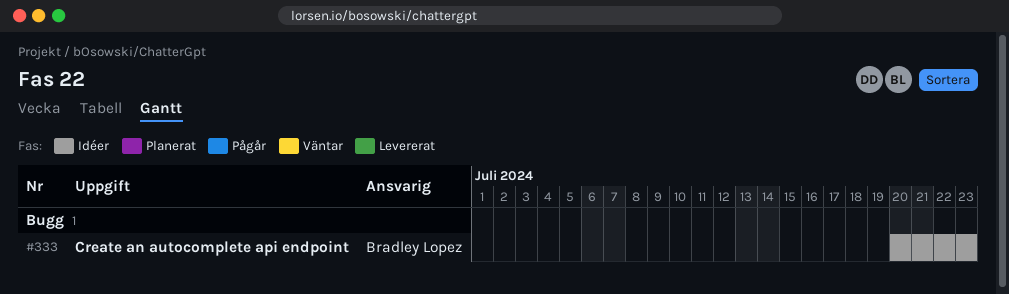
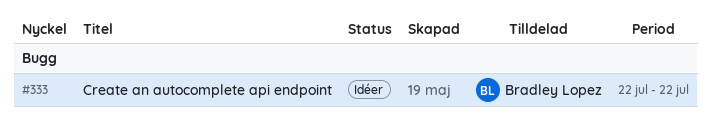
#333, start: Jul 20 -> Jul 22
#333, due: Jul 23 -> Jul 22

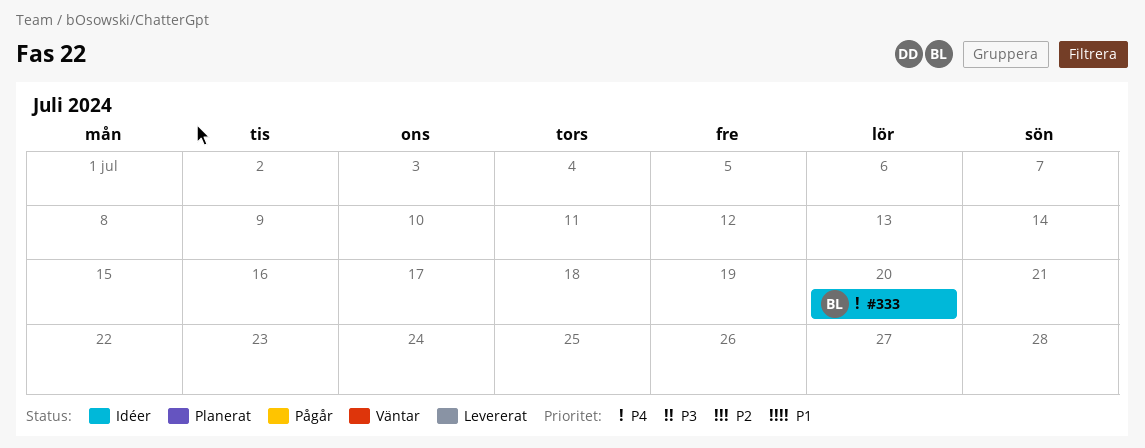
#333, start: Jul 22 -> Jul 20
#333, due: Jul 22 -> Jul 20

